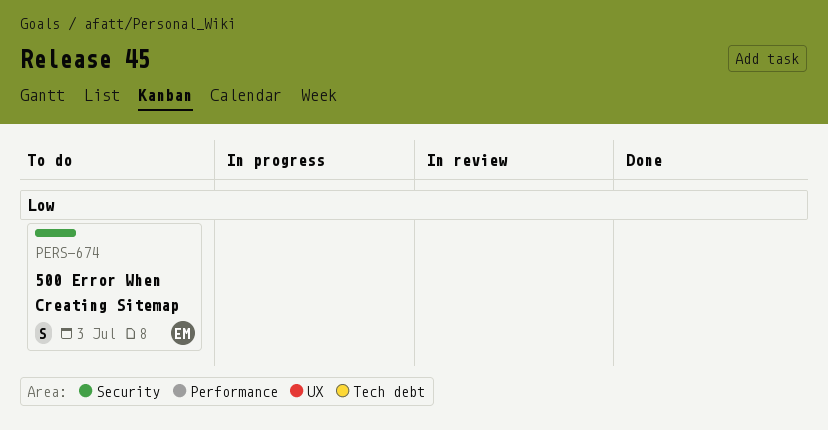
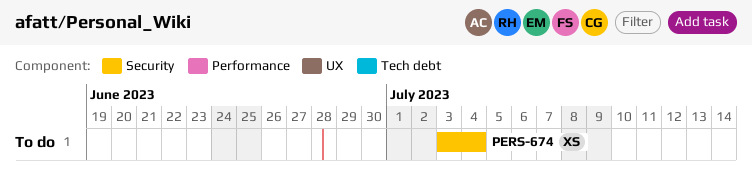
PERS-674, estimate: S -> XS
PERS-674, due: Jul 3 -> Jul 4

